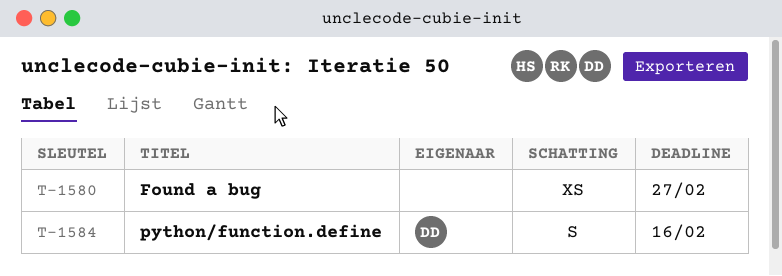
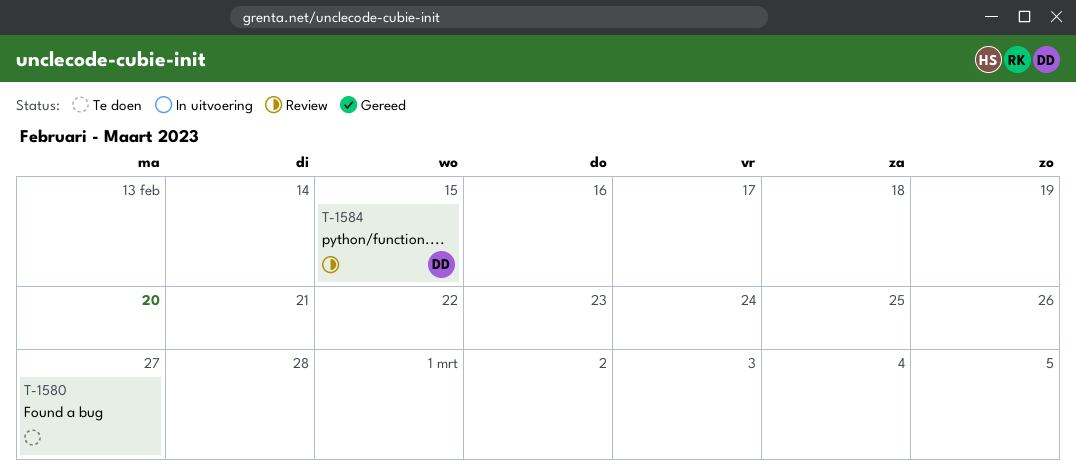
T-1584, due: Feb 16 -> Feb 15

